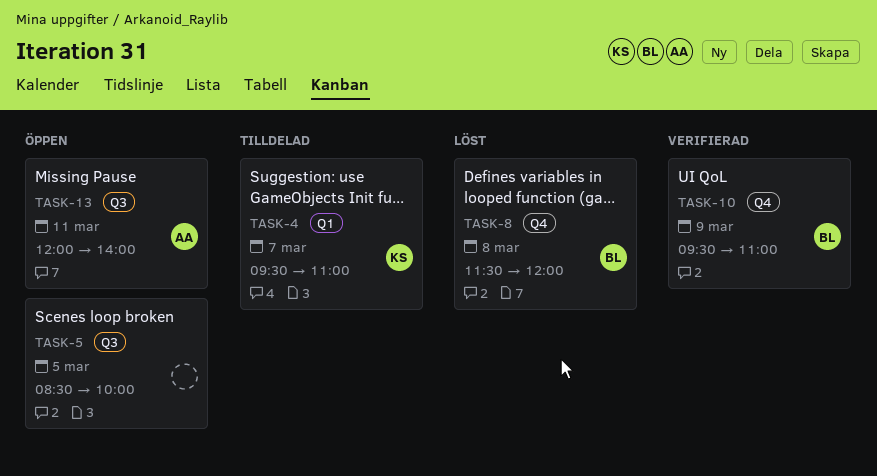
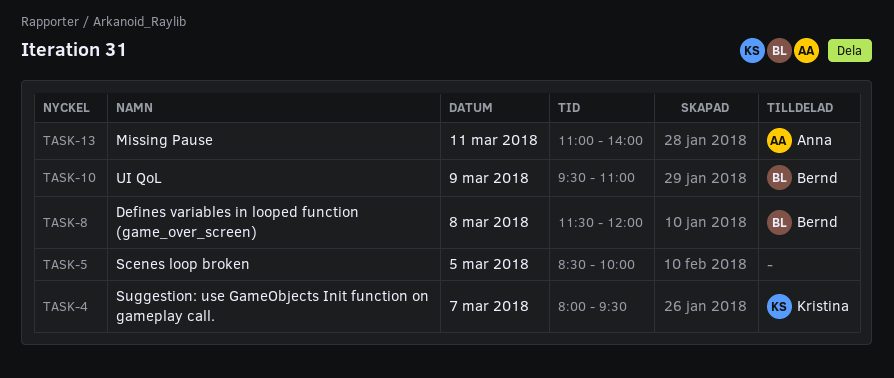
TASK-4, begins: 09:30 -> 08:00
TASK-4, ends: 11:00 -> 09:30
TASK-13, begins: 12:00 -> 11:00

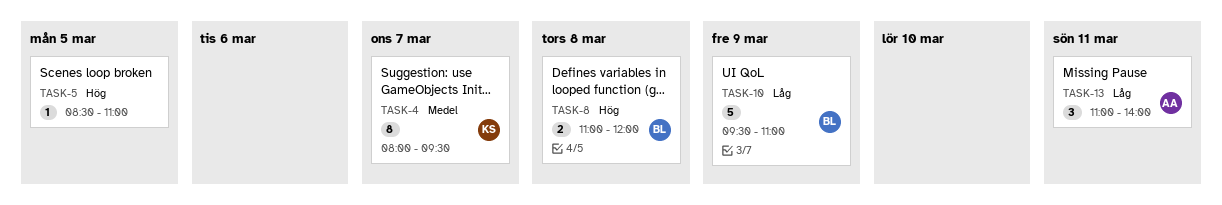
TASK-5, ends: 10:00 -> 11:00
TASK-8, begins: 11:30 -> 11:00

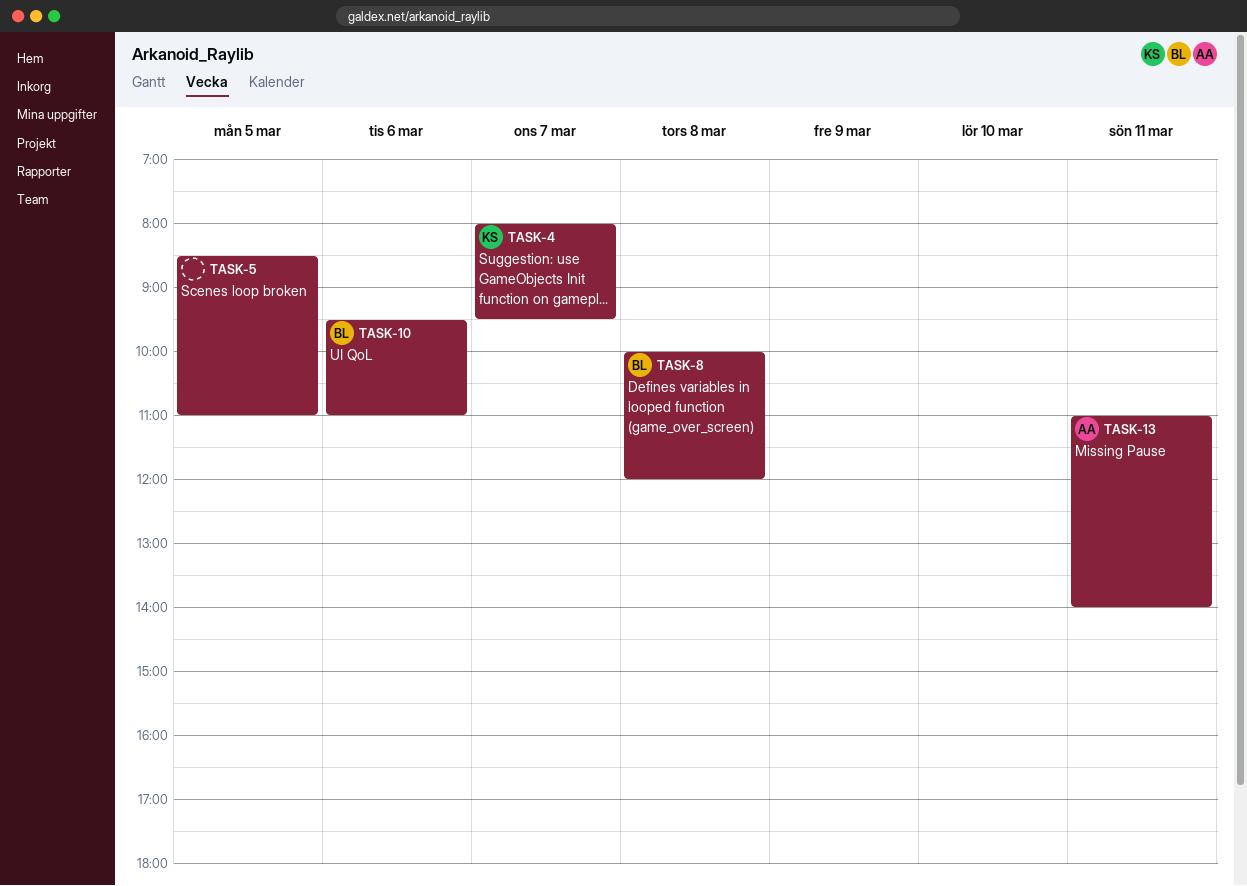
TASK-8, begins: 11:00 -> 10:00
TASK-10, day: Mar 9 -> Mar 6

